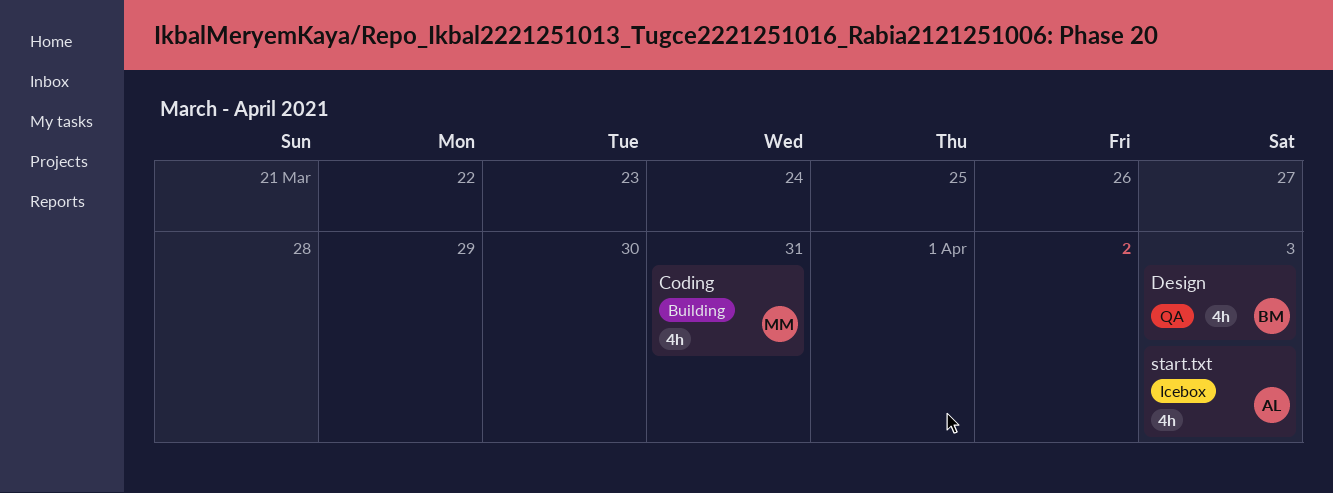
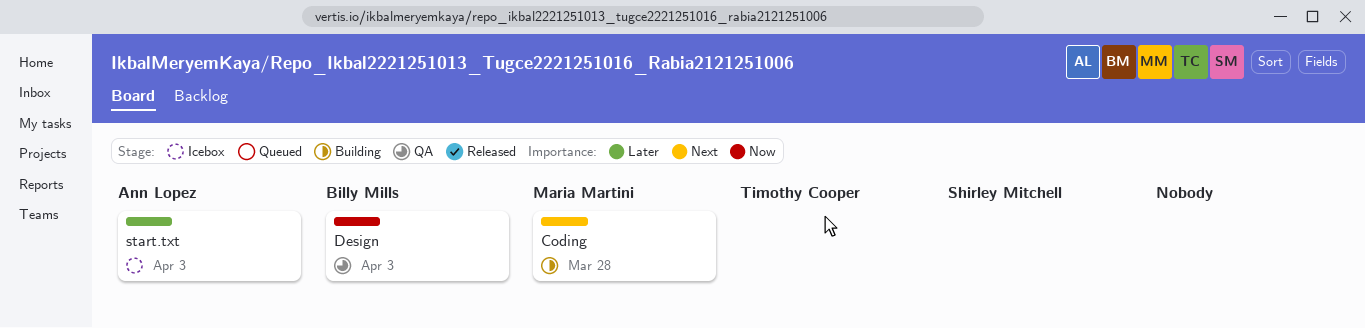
Coding, due: Mar 31 -> Mar 28

